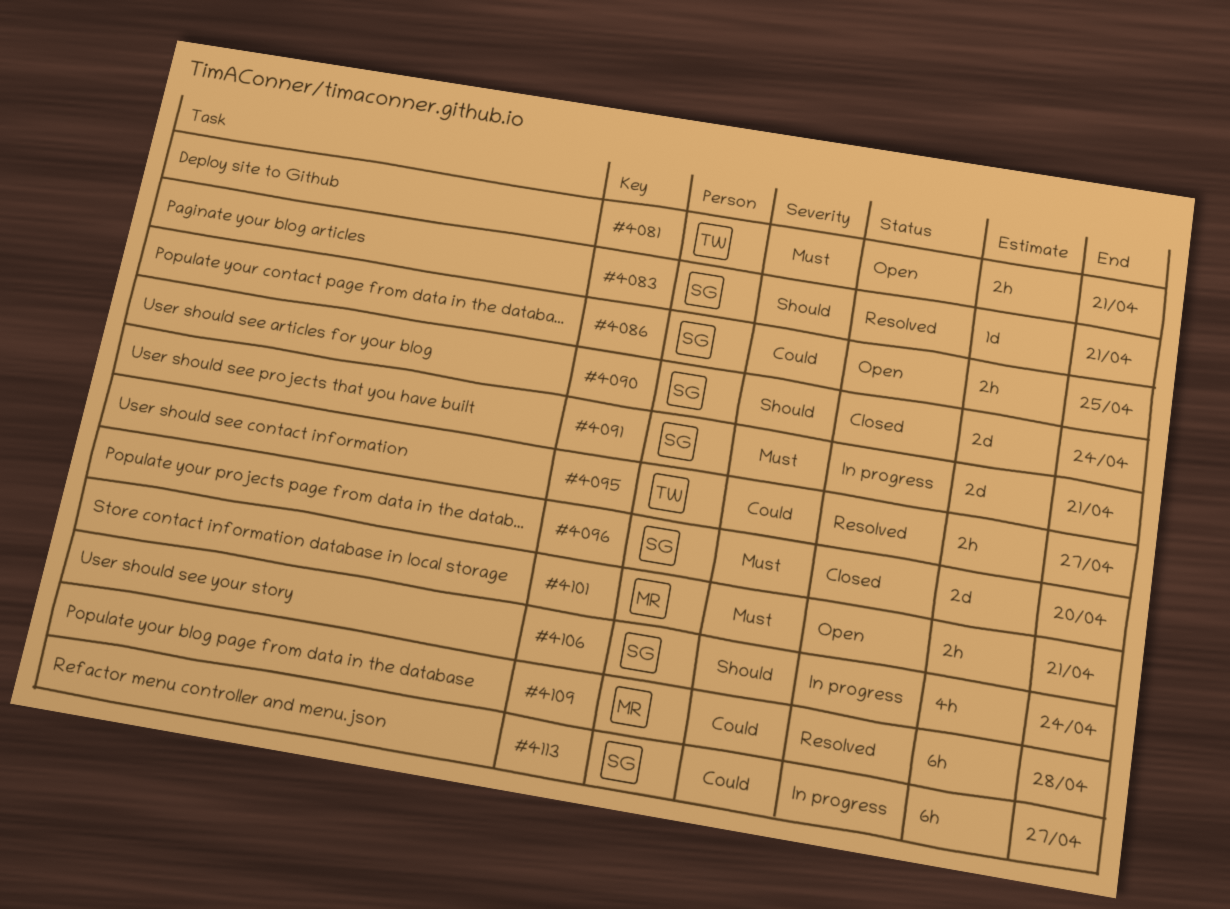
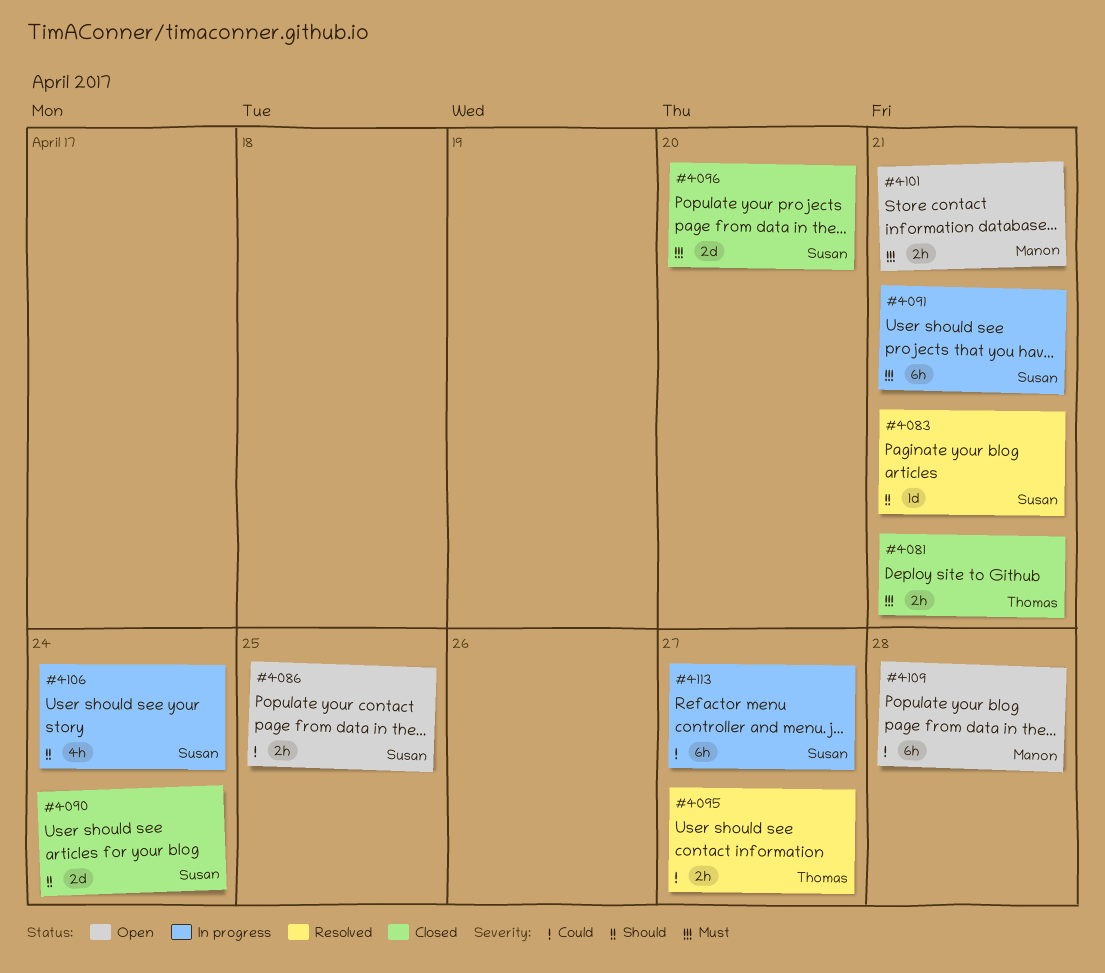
#4081, status: Open -> Closed
#4091, estimate: 2d -> 6h
#4109, status: Resolved -> Open

